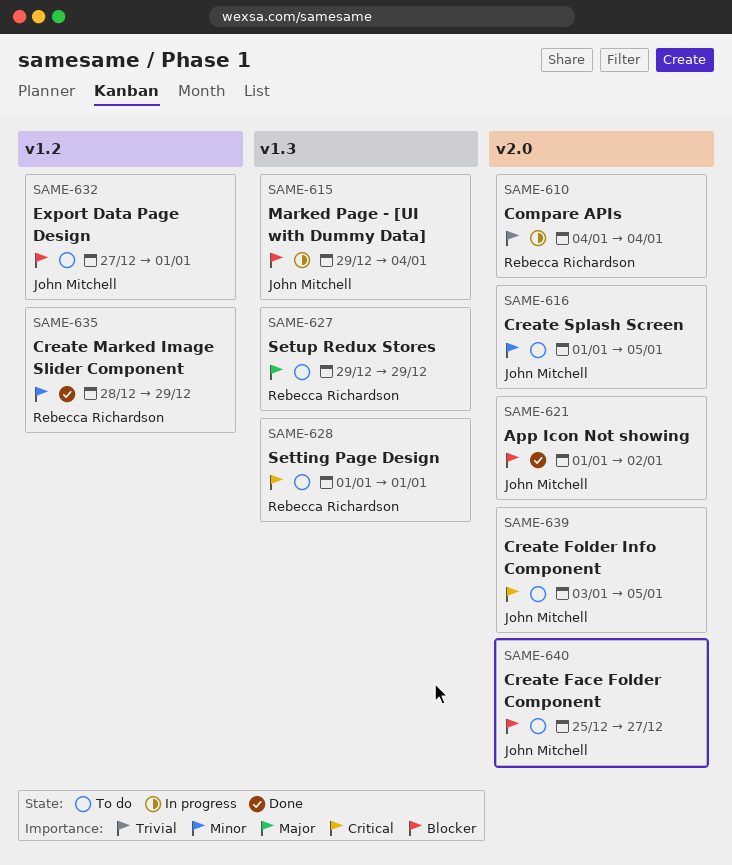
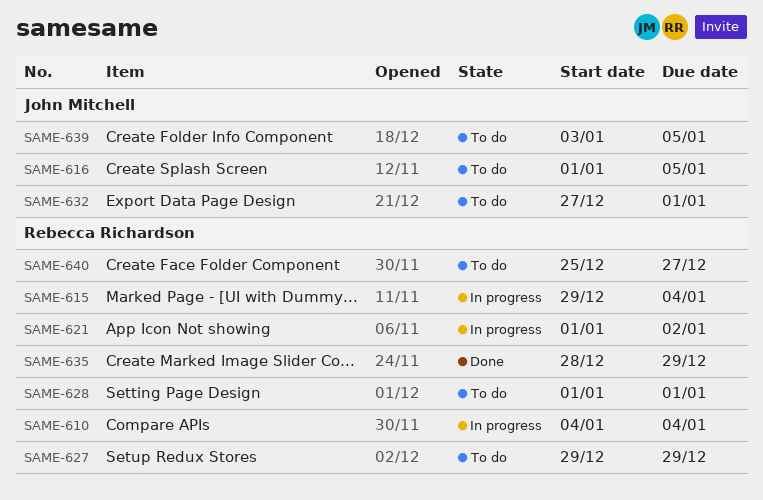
SAME-615, owner: John Mitchell -> Rebecca Richardson
SAME-621, status: Done -> In progress
SAME-621, owner: John Mitchell -> Rebecca Richardson
SAME-640, owner: John Mitchell -> Rebecca Richardson

